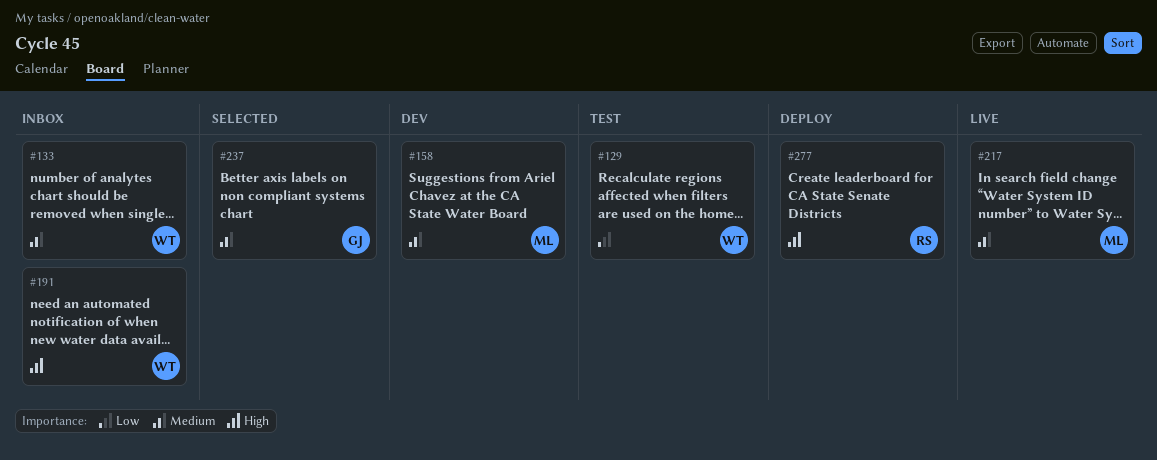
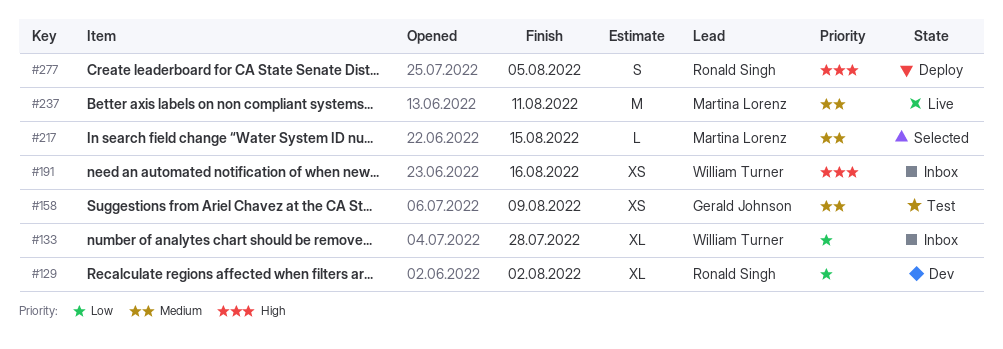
#129, status: Test -> Dev
#129, owner: William Turner -> Ronald Singh
#133, priority: Medium -> Low
#158, status: Dev -> Test
#158, owner: Martina Lorenz -> Gerald Johnson
#217, status: Live -> Selected
#237, status: Selected -> Live
#237, owner: Gerald Johnson -> Martina Lorenz

